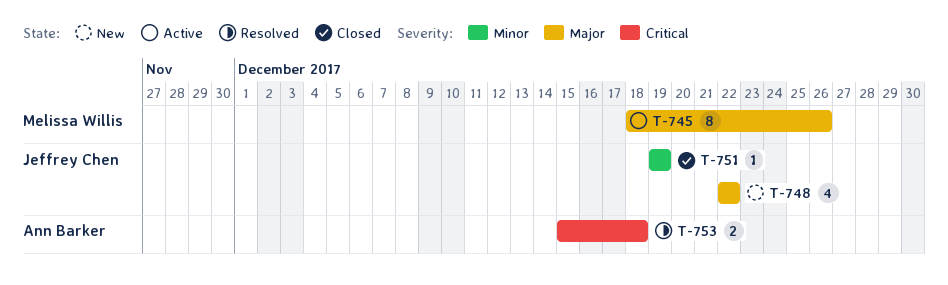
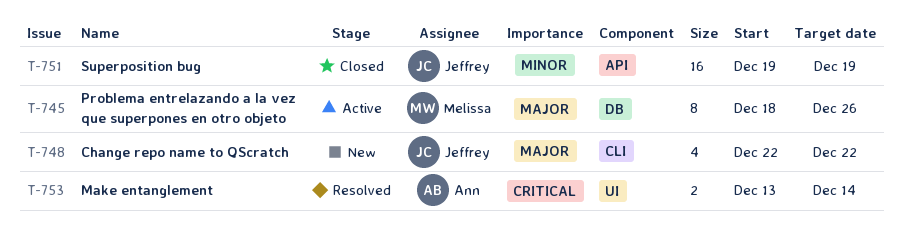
T-751, estimate: 1 -> 16
T-753, start: Dec 15 -> Dec 13
T-753, due: Dec 18 -> Dec 14

